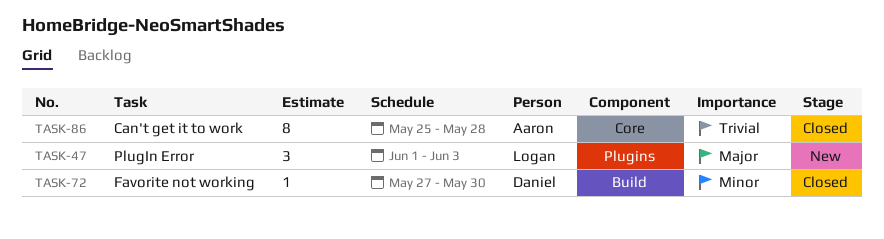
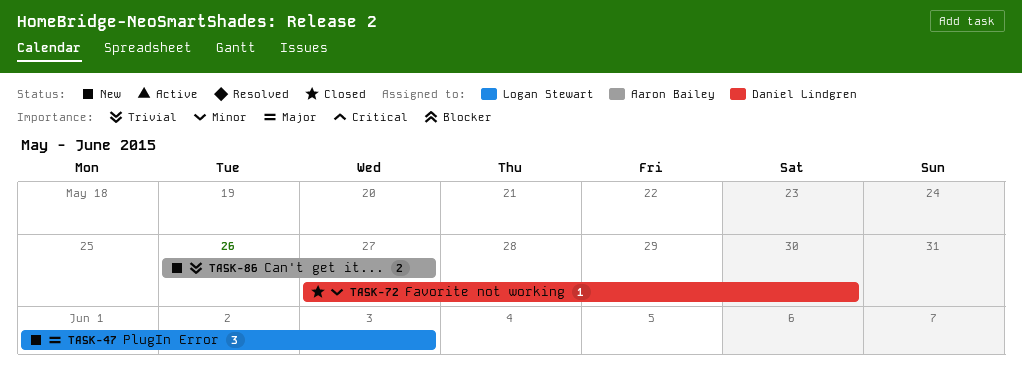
TASK-86, status: Closed -> New
TASK-86, estimate: 8 -> 2
TASK-86, start: May 25 -> May 26
TASK-86, due: May 28 -> May 27

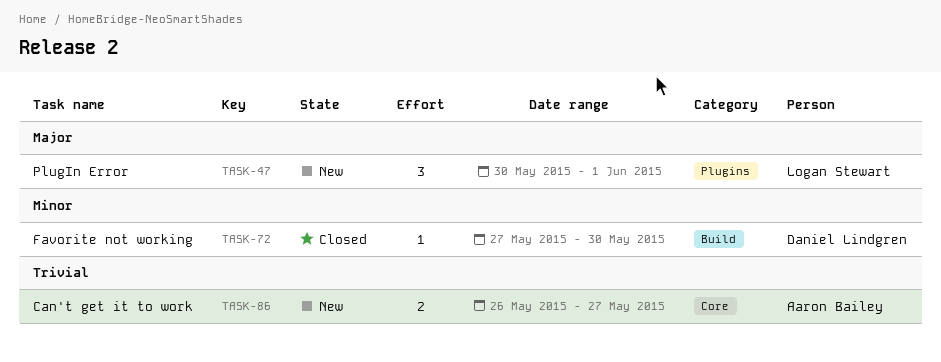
TASK-47, start: Jun 1 -> May 30
TASK-47, due: Jun 3 -> Jun 1

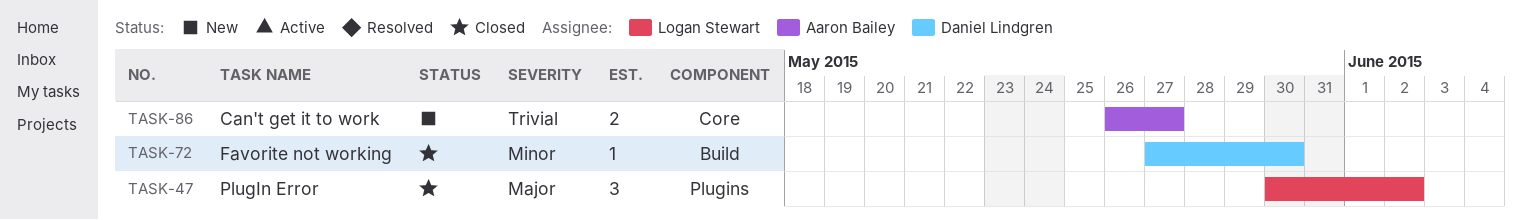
TASK-47, status: New -> Closed
TASK-47, due: Jun 1 -> Jun 2

